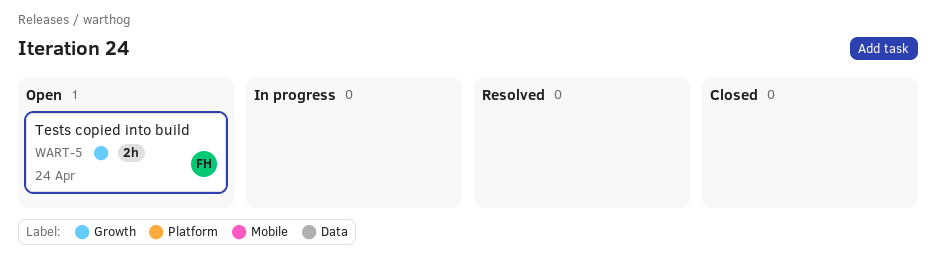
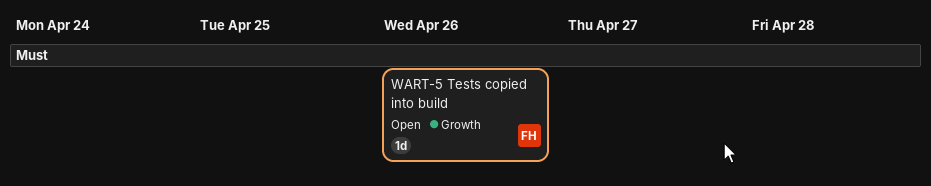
WART-5, estimate: 2h -> 1d
WART-5, due: Apr 24 -> Apr 26

